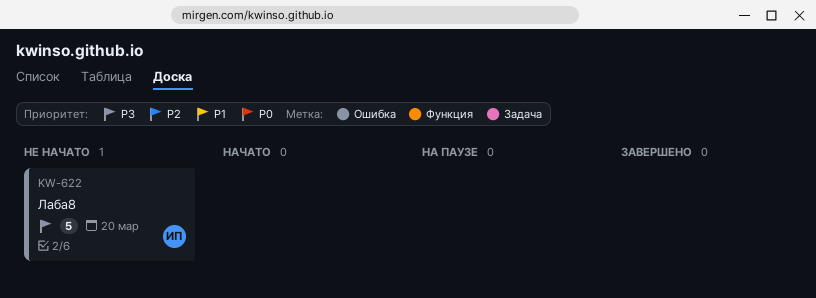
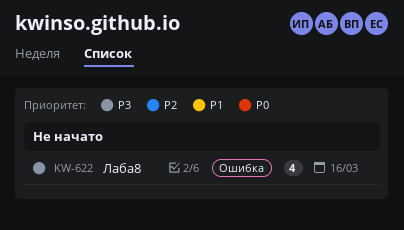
KW-622, estimate: 5 -> 4
KW-622, due: Mar 20 -> Mar 16

